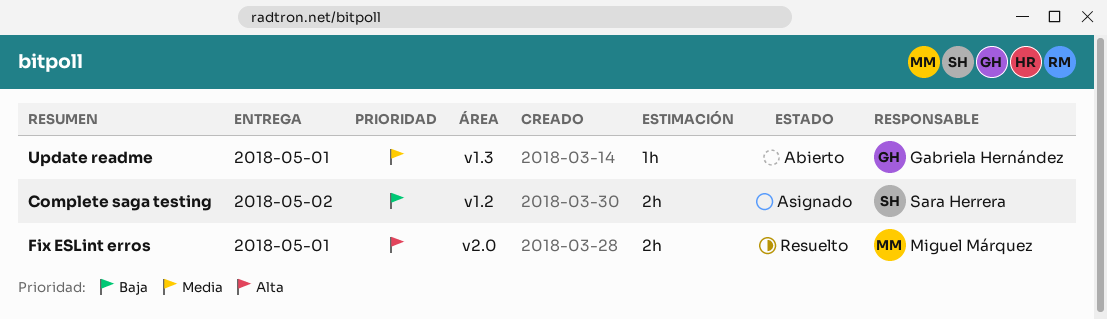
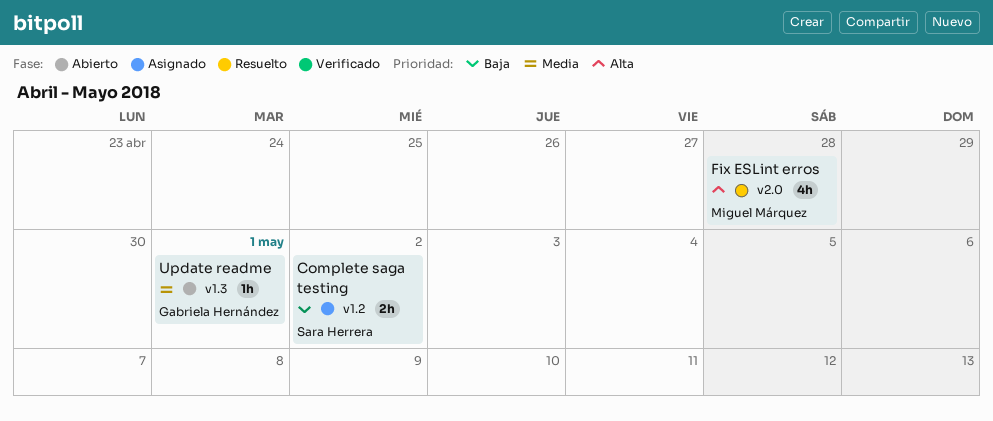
Fix ESLint erros, estimate: 2h -> 4h
Fix ESLint erros, due: May 1 -> Apr 28

